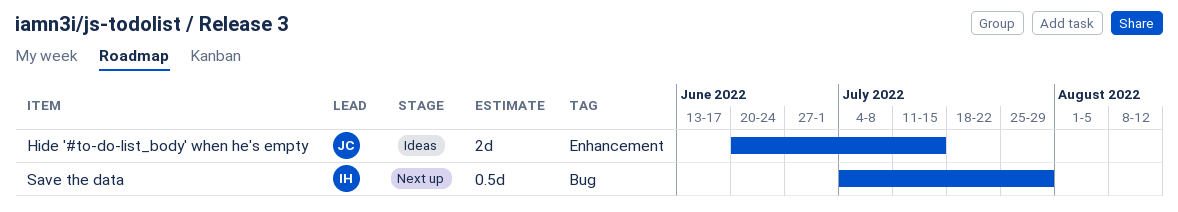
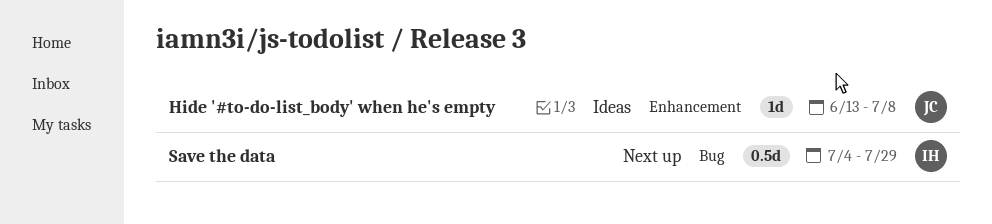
Hide '#to-do-list_body' when he's empty, estimate: 2d -> 1d
Hide '#to-do-list_body' when he's empty, start: Jun 20 -> Jun 13
Hide '#to-do-list_body' when he's empty, due: Jul 15 -> Jul 8

